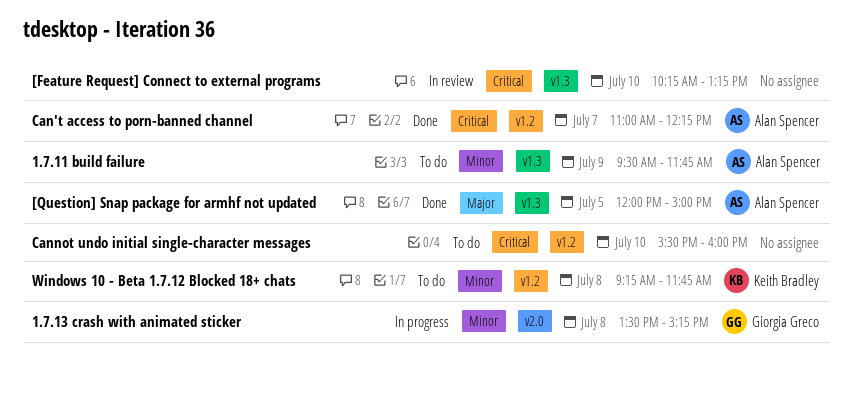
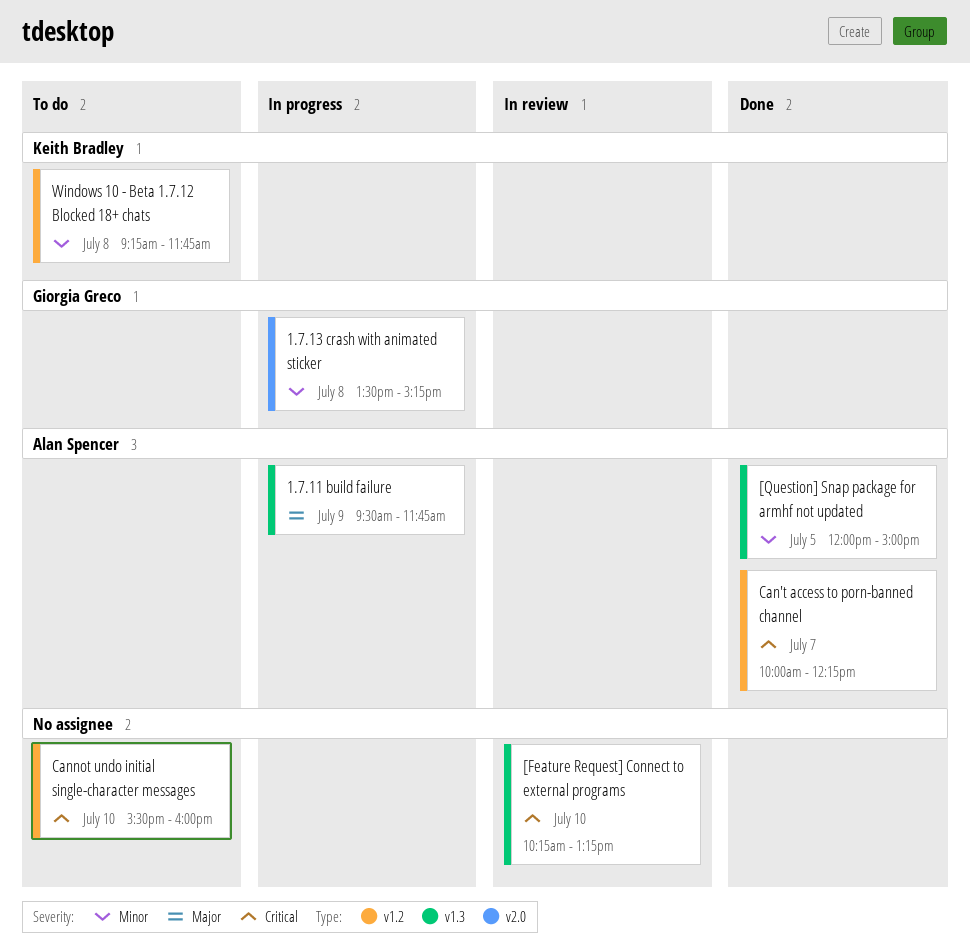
1.7.11 build failure, status: To do -> In progress
1.7.11 build failure, priority: Minor -> Major
[Question] Snap package for armhf not updated, priority: Major -> Minor
Can't access to porn-banned channel, begins: 11:00 -> 10:00

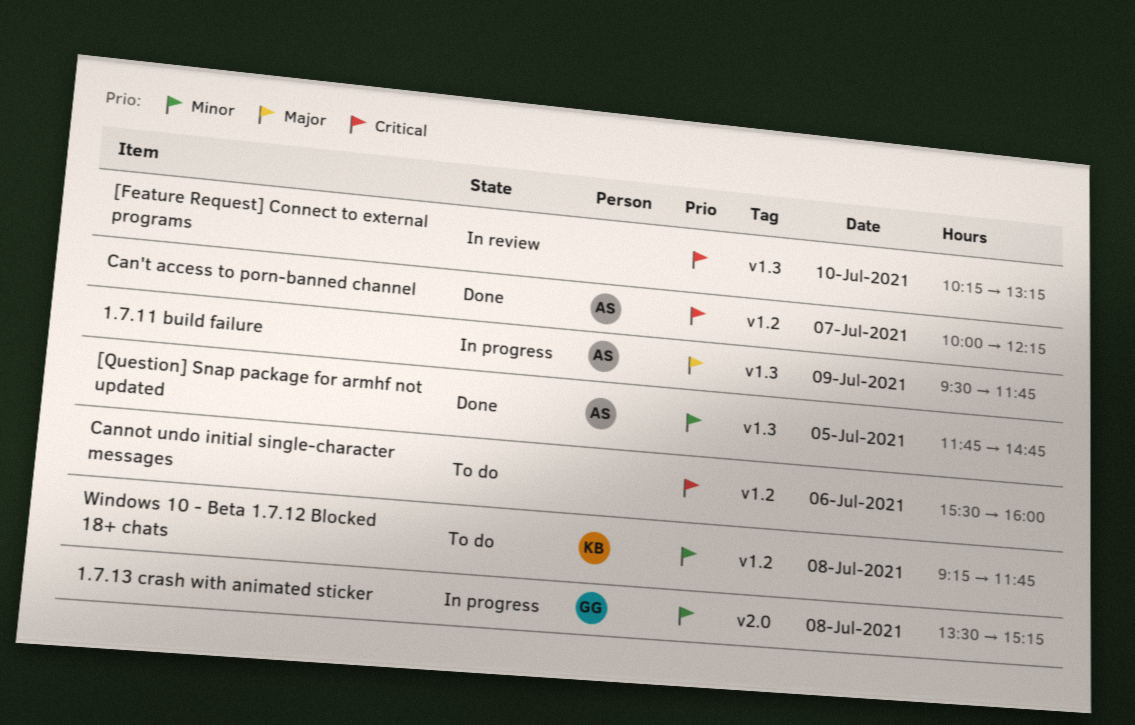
[Question] Snap package for armhf not updated, begins: 12:00 -> 11:45
[Question] Snap package for armhf not updated, ends: 15:00 -> 14:45
Cannot undo initial single-character messages, day: Jul 10 -> Jul 6

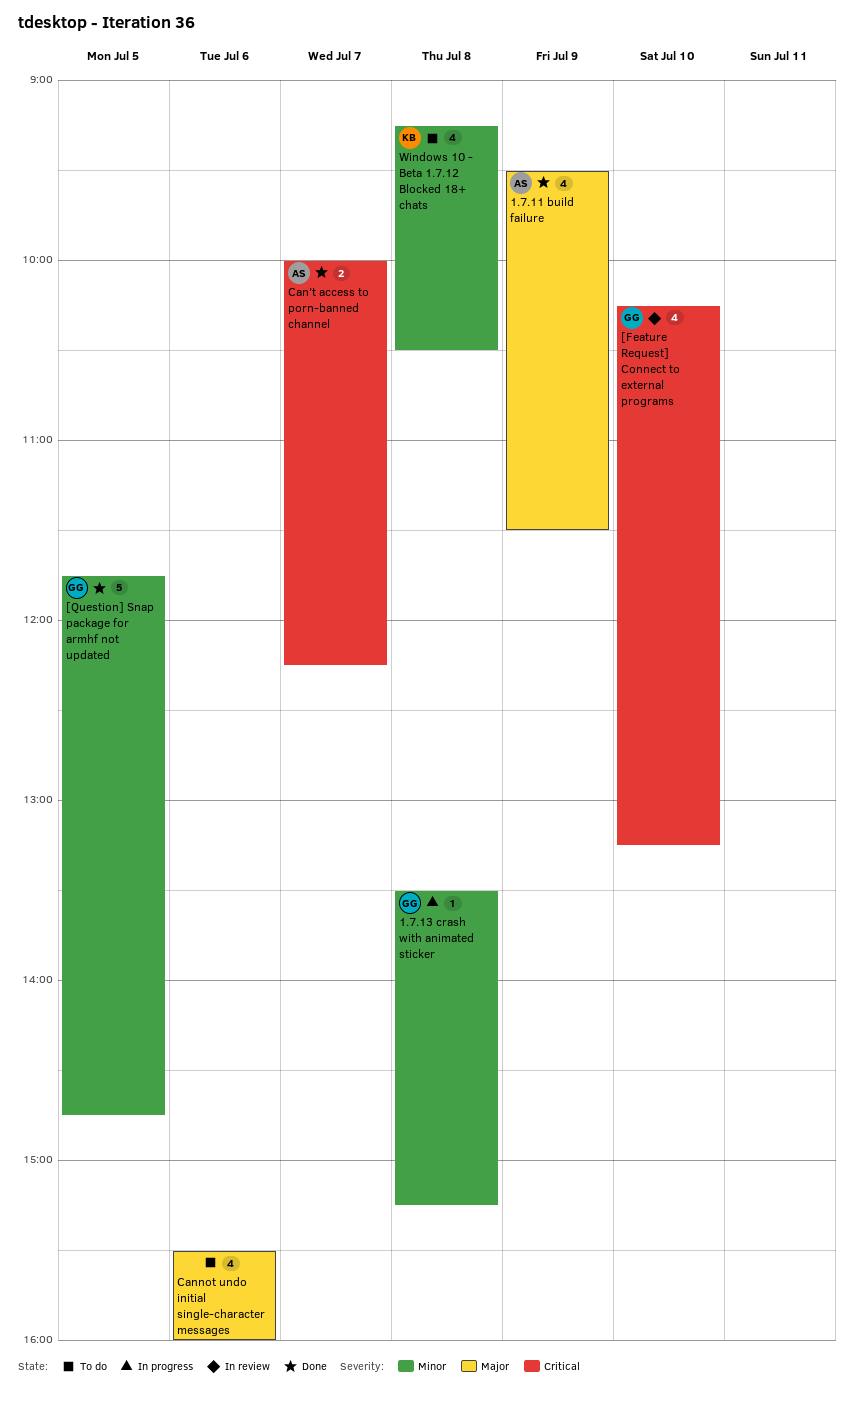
1.7.11 build failure, status: In progress -> Done
1.7.11 build failure, ends: 11:45 -> 11:30
[Feature Request] Connect to external programs, owner: none -> GG
[Question] Snap package for armhf not updated, owner: AS -> GG
Cannot undo initial single-character messages, priority: Critical -> Major
Windows 10 - Beta 1.7.12 Blocked 18+ chats, ends: 11:45 -> 10:30

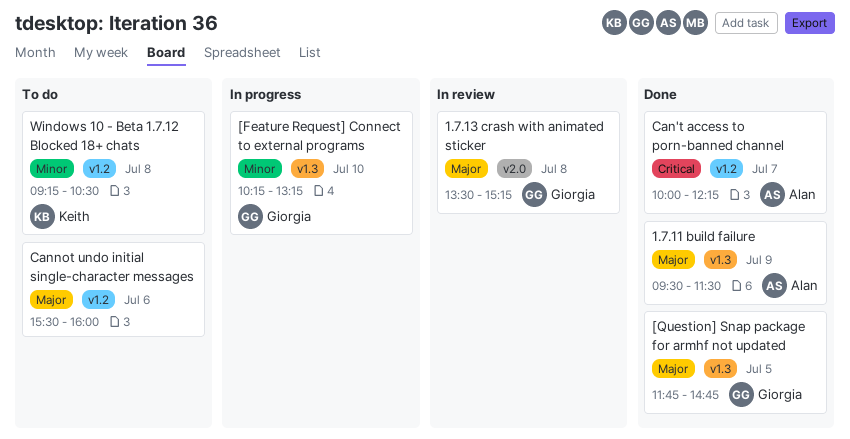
1.7.13 crash with animated sticker, status: In progress -> In review
1.7.13 crash with animated sticker, priority: Minor -> Major
[Feature Request] Connect to external programs, status: In review -> In progress
[Feature Request] Connect to external programs, priority: Critical -> Minor
[Question] Snap package for armhf not updated, priority: Minor -> Major

